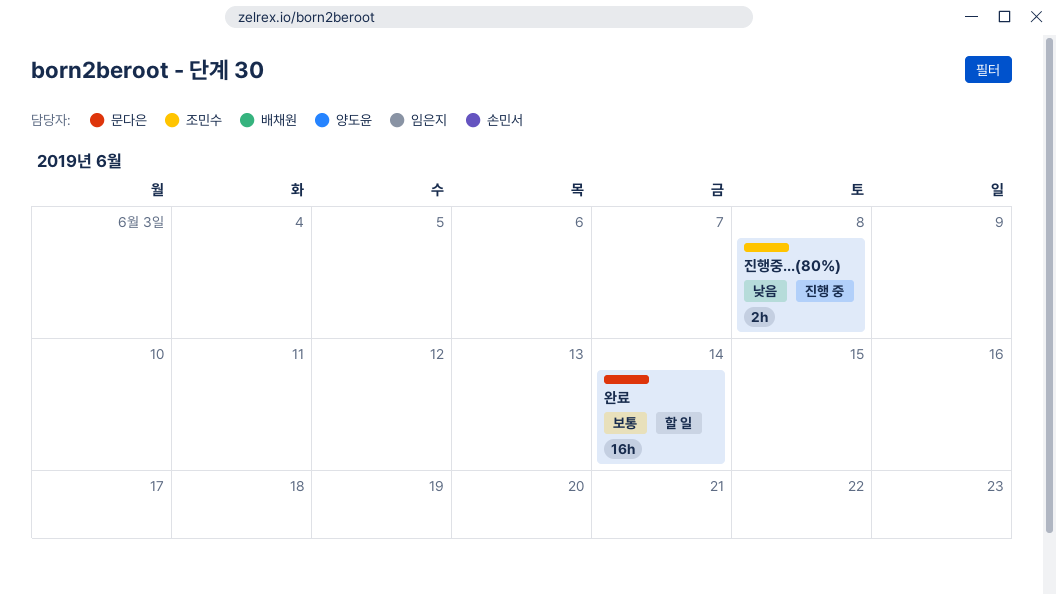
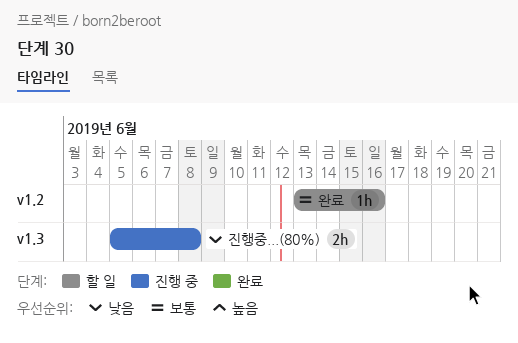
완료, estimate: 16h -> 1h
완료, due: Jun 14 -> Jun 16

